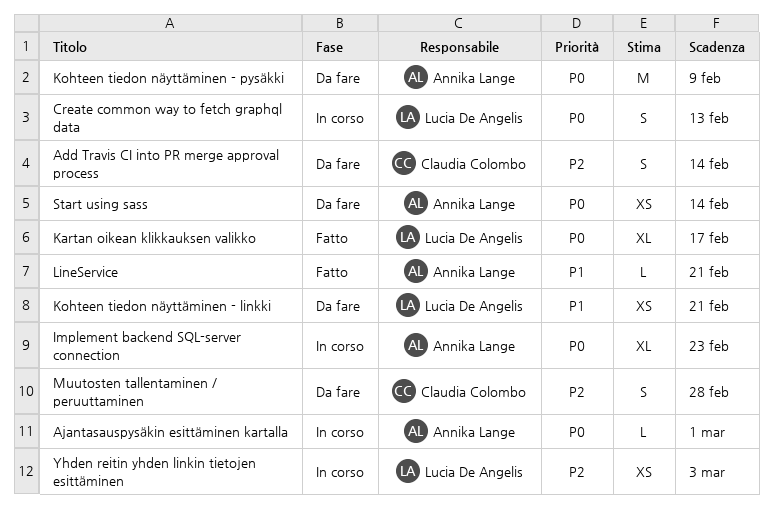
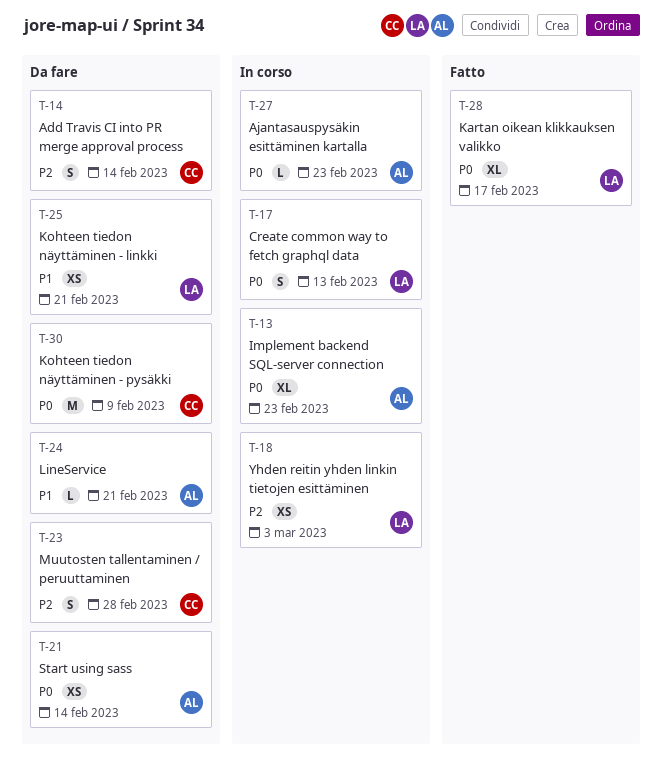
Ajantasauspysäkin esittäminen kartalla, due: Mar 1 -> Feb 23
Kohteen tiedon näyttäminen - pysäkki, owner: Annika Lange -> Claudia Colombo
LineService, status: Fatto -> Da fare

